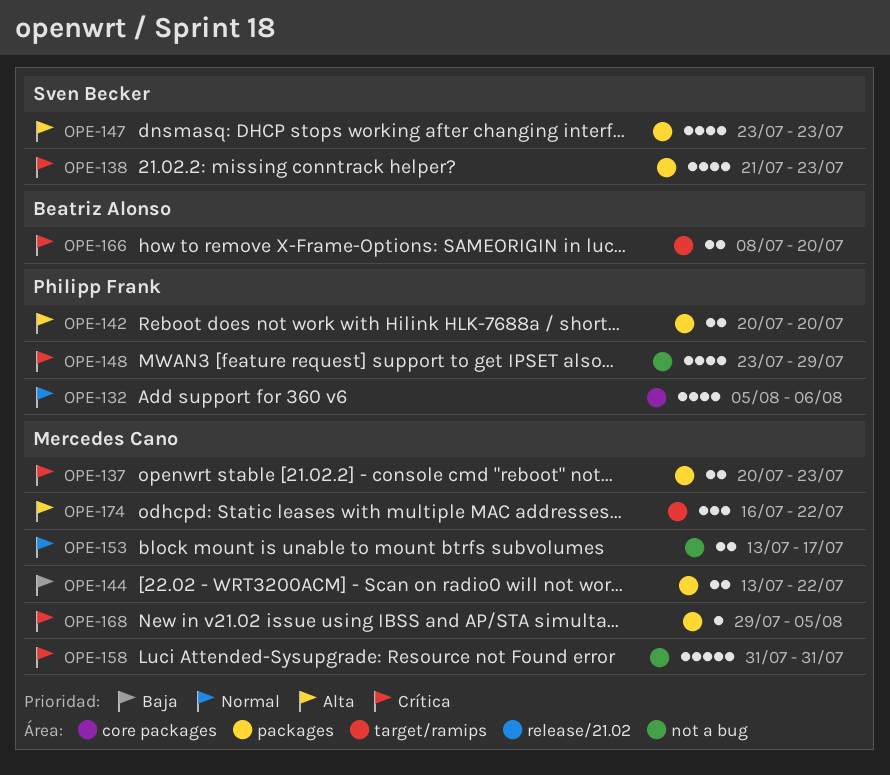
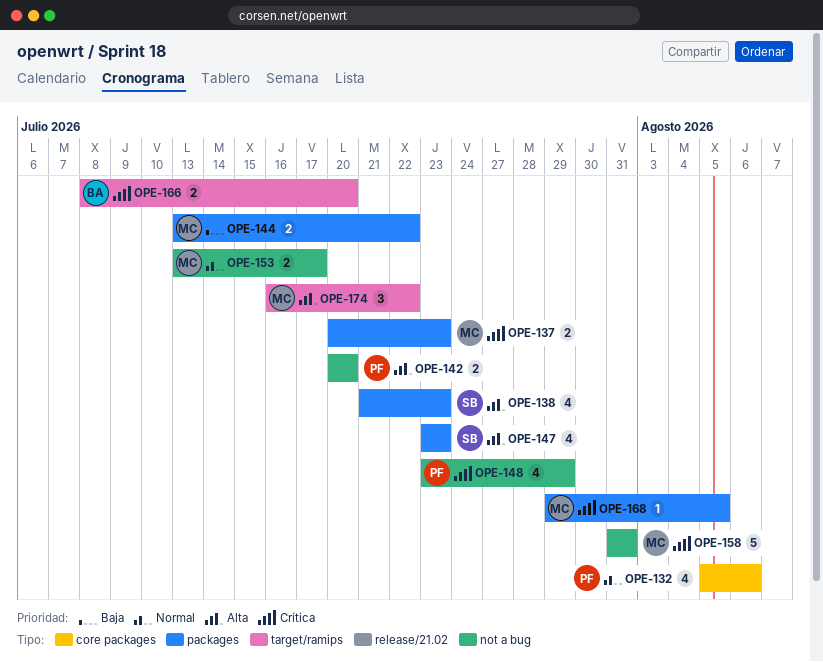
OPE-138, priority: Crítica -> Alta
OPE-142, label: packages -> not a bug

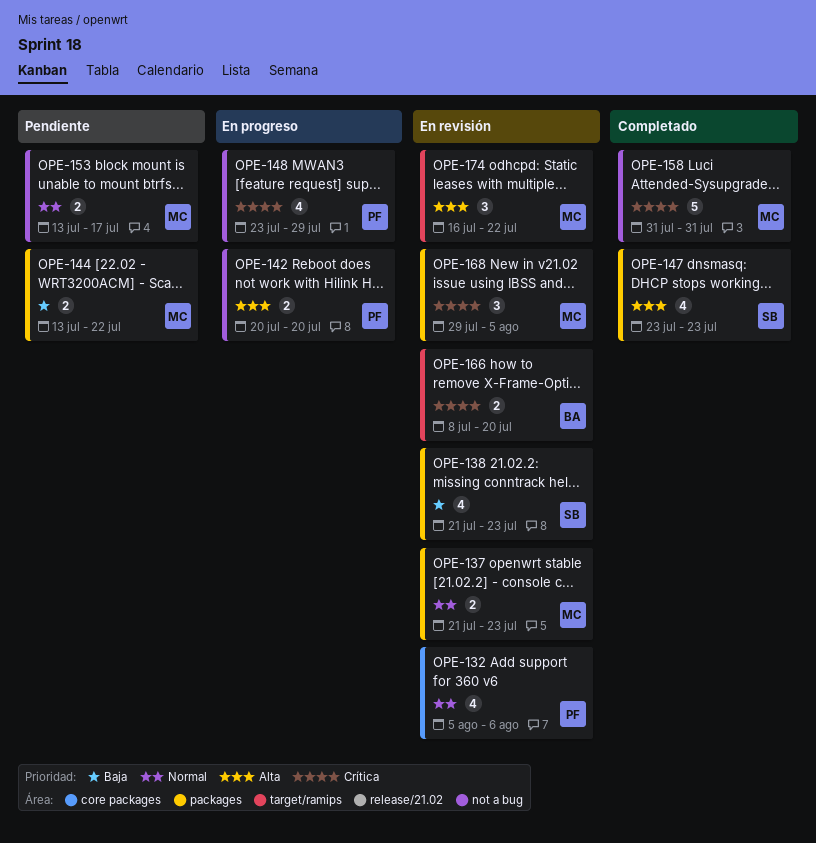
OPE-137, priority: Crítica -> Normal
OPE-137, start: Jul 20 -> Jul 21
OPE-138, priority: Alta -> Baja
OPE-168, estimate: 1 -> 3

